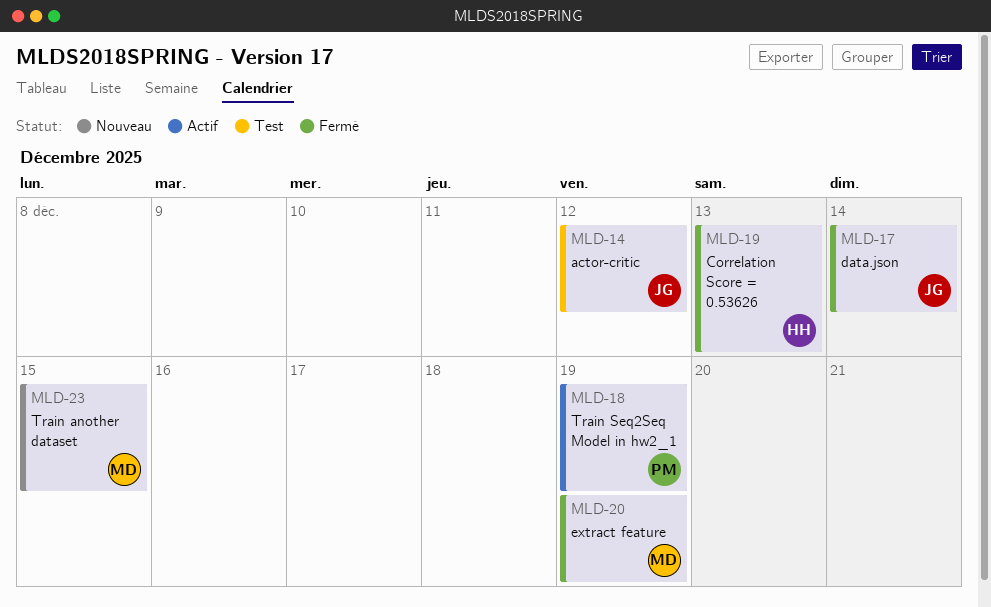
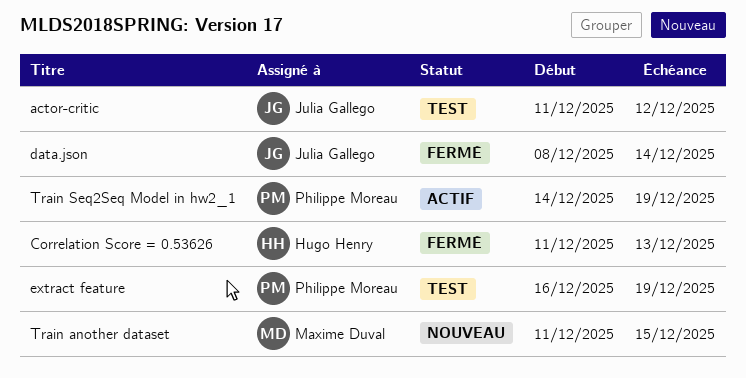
extract feature, status: Fermé -> Test
extract feature, owner: Maxime Duval -> Philippe Moreau

